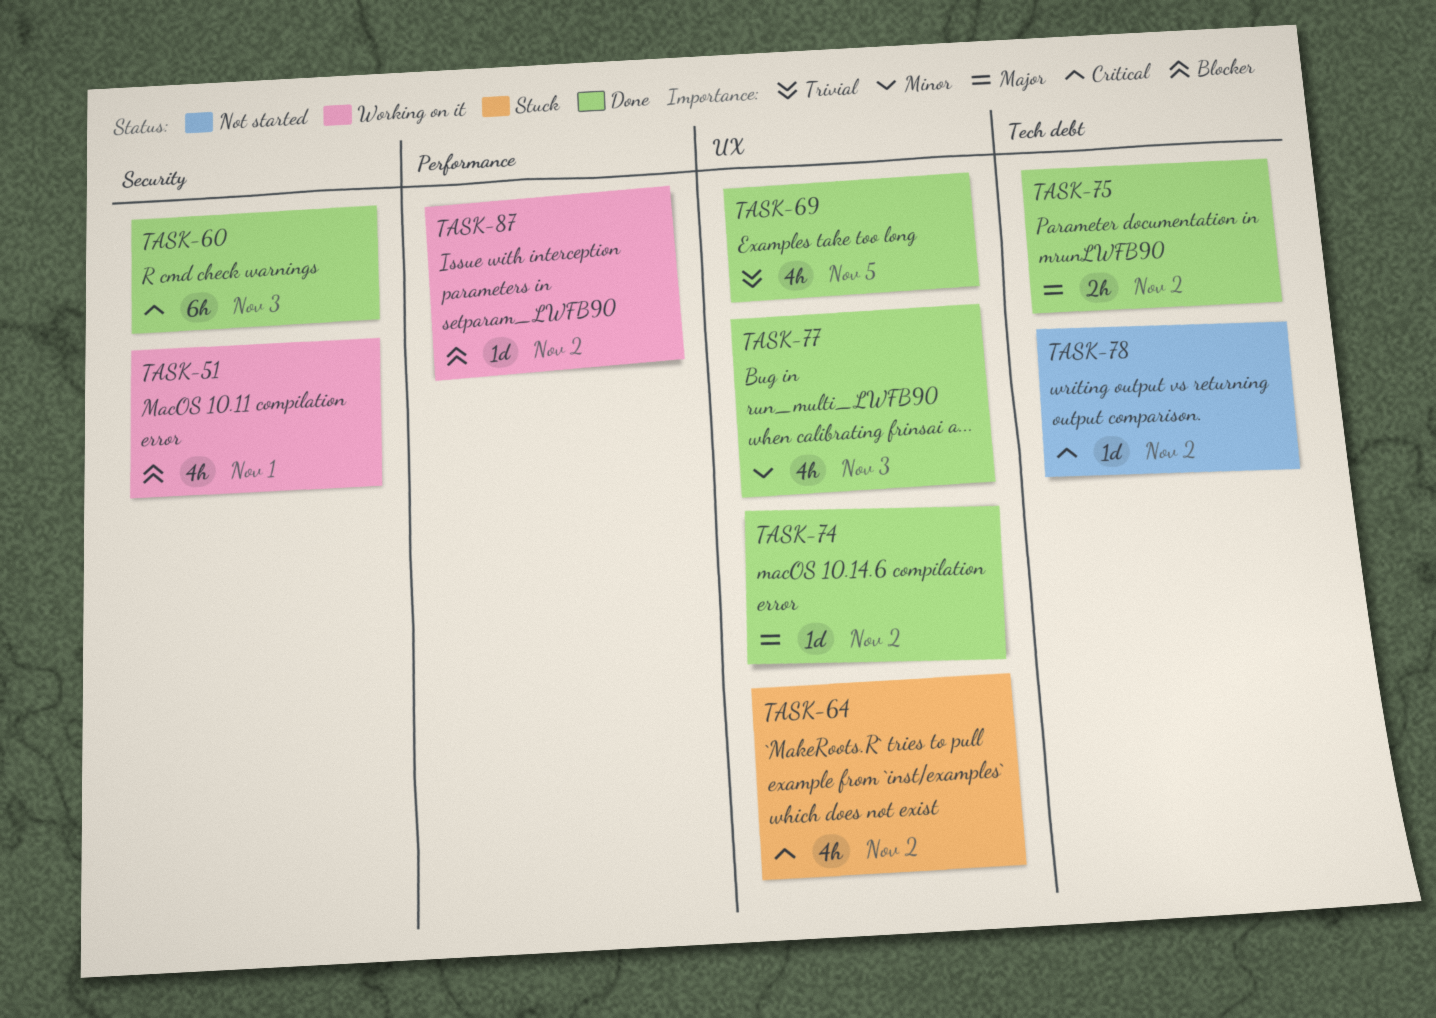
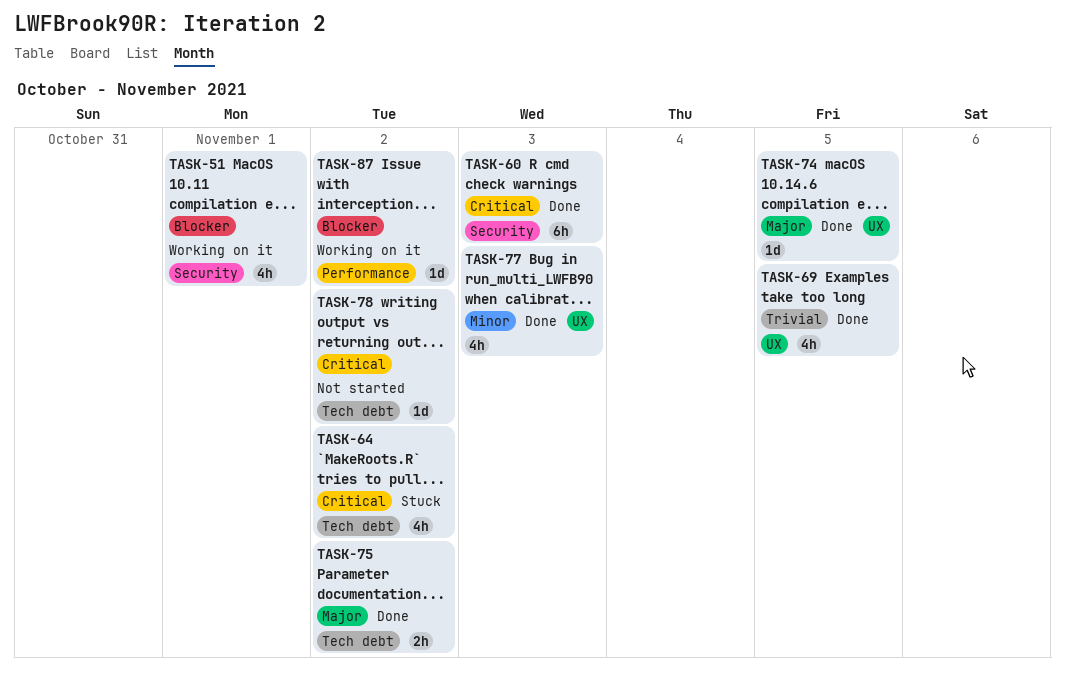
TASK-64, label: UX -> Tech debt
TASK-74, due: Nov 2 -> Nov 5

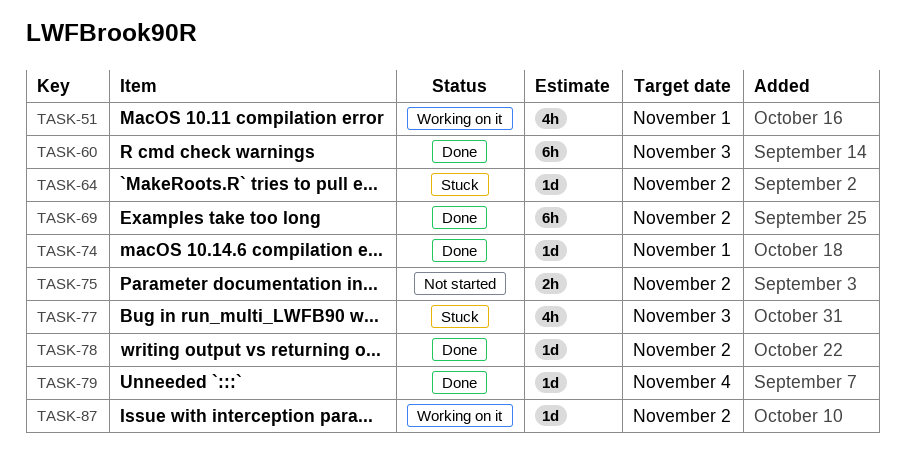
TASK-64, estimate: 4h -> 1d
TASK-69, estimate: 4h -> 6h
TASK-69, due: Nov 5 -> Nov 2
TASK-74, due: Nov 5 -> Nov 1
TASK-75, status: Done -> Not started
TASK-77, status: Done -> Stuck
TASK-78, status: Not started -> Done
TASK-79: none -> present

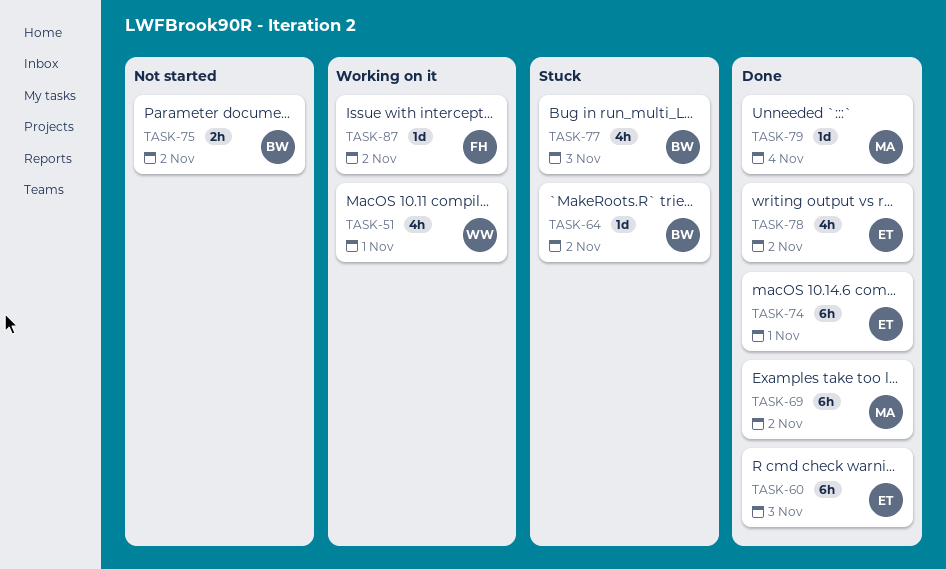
TASK-74, estimate: 1d -> 6h
TASK-78, estimate: 1d -> 4h

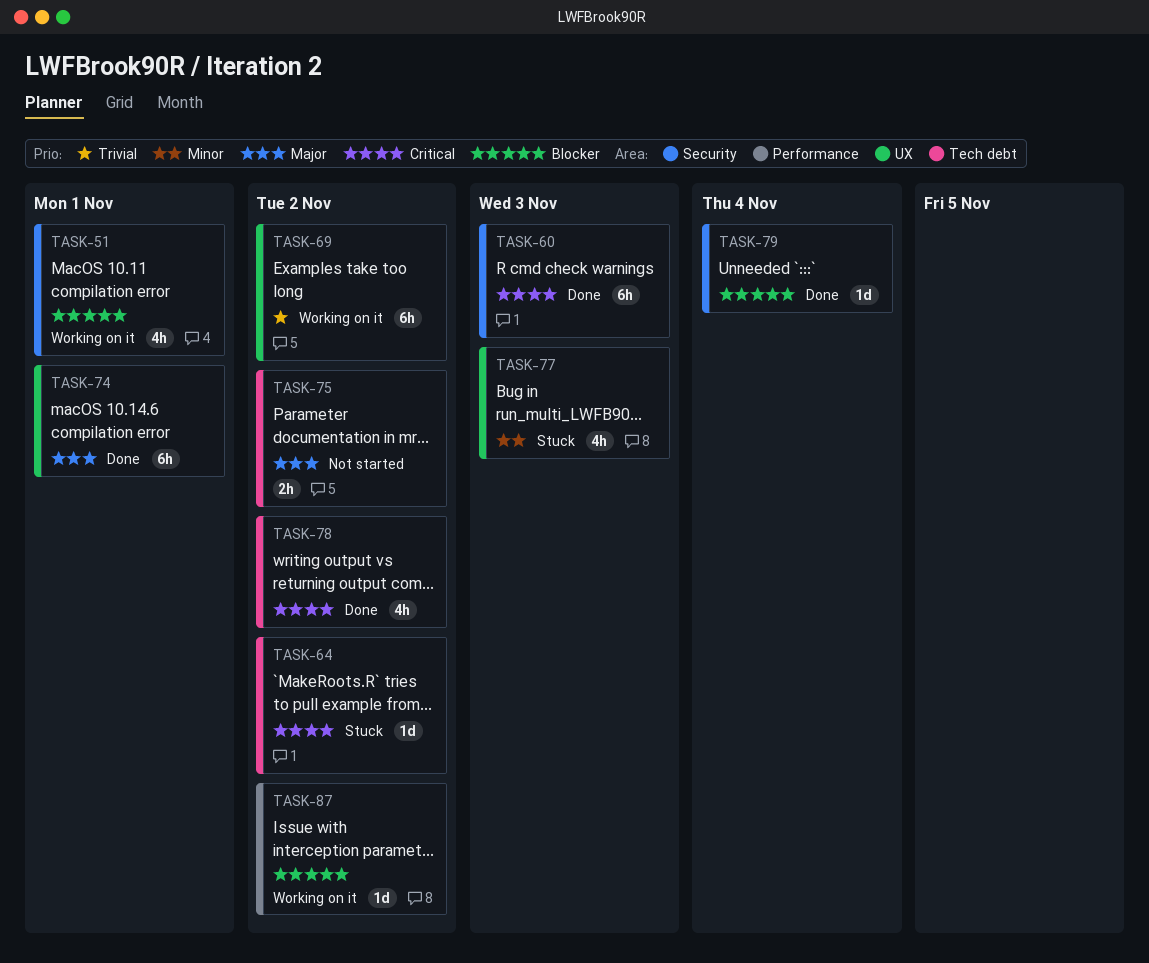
TASK-69, status: Done -> Working on it

